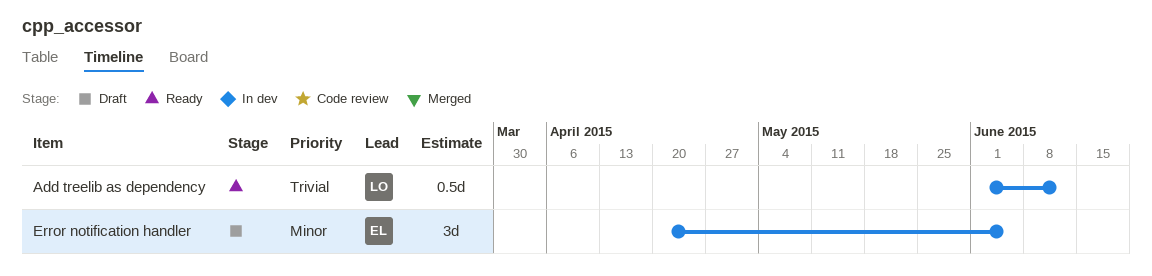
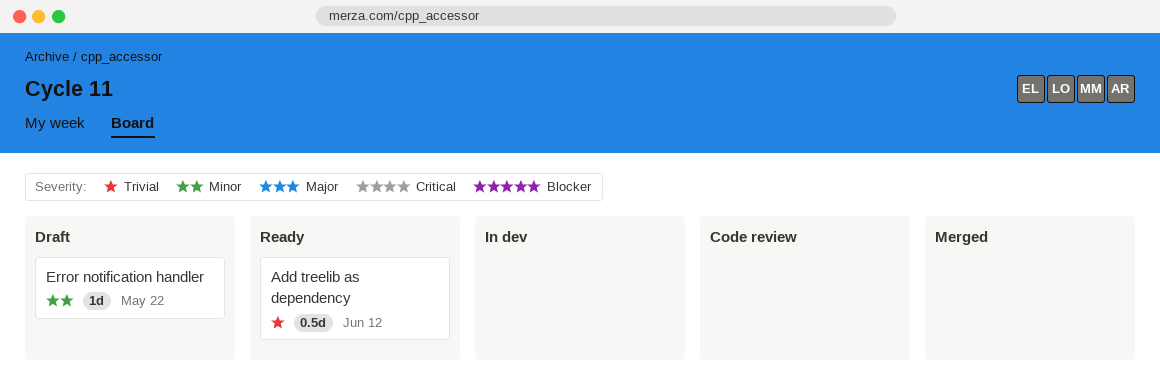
Error notification handler, estimate: 3d -> 1d
Error notification handler, due: Jun 5 -> May 22

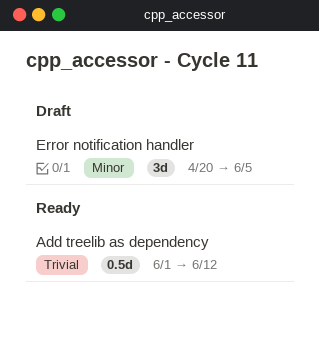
Error notification handler, estimate: 1d -> 3d
Error notification handler, due: May 22 -> Jun 5

